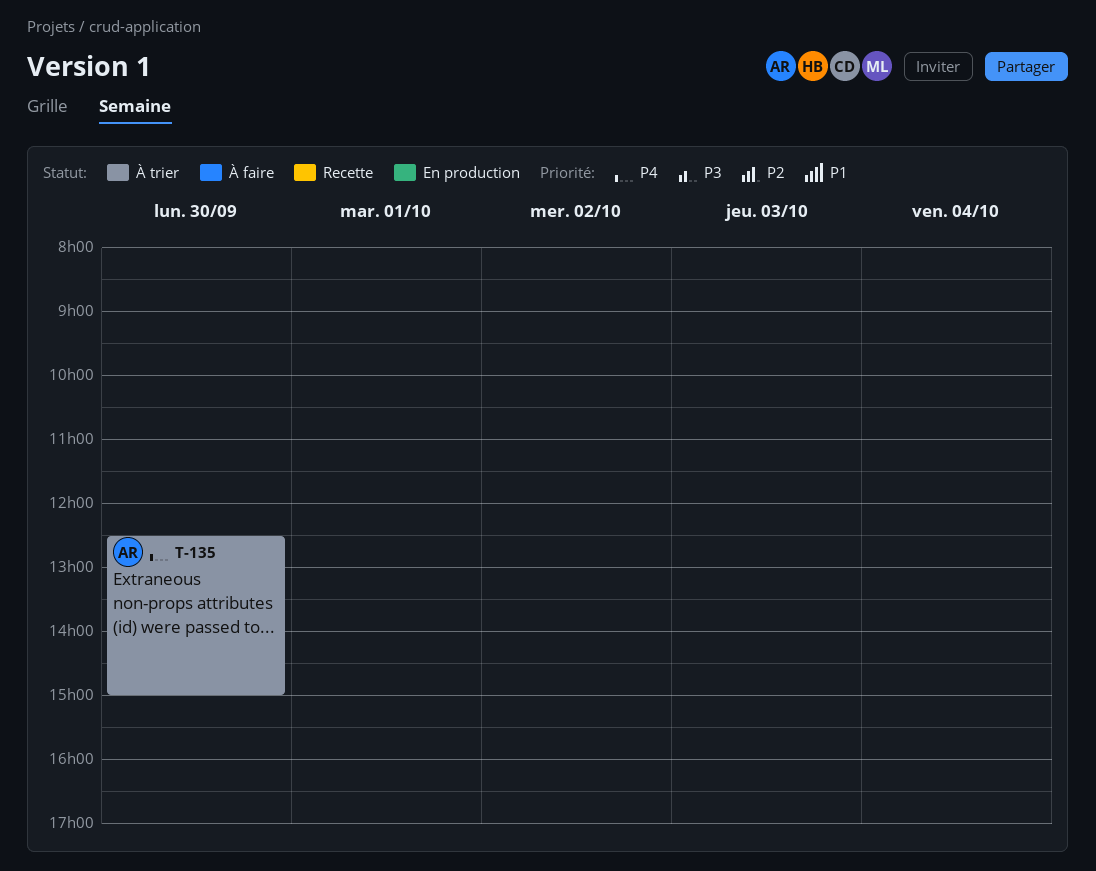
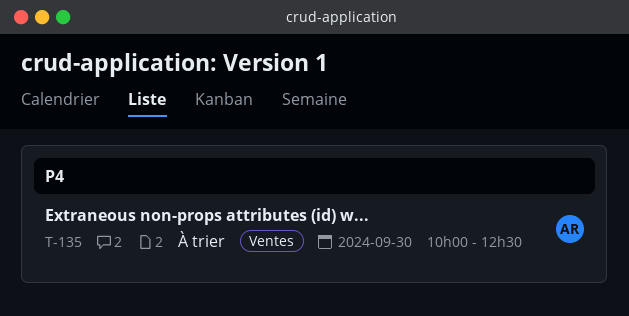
T-135, begins: 12:30 -> 10:00
T-135, ends: 15:00 -> 12:30

